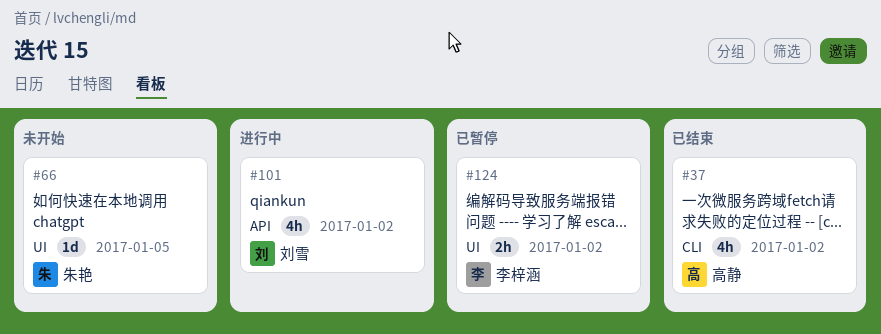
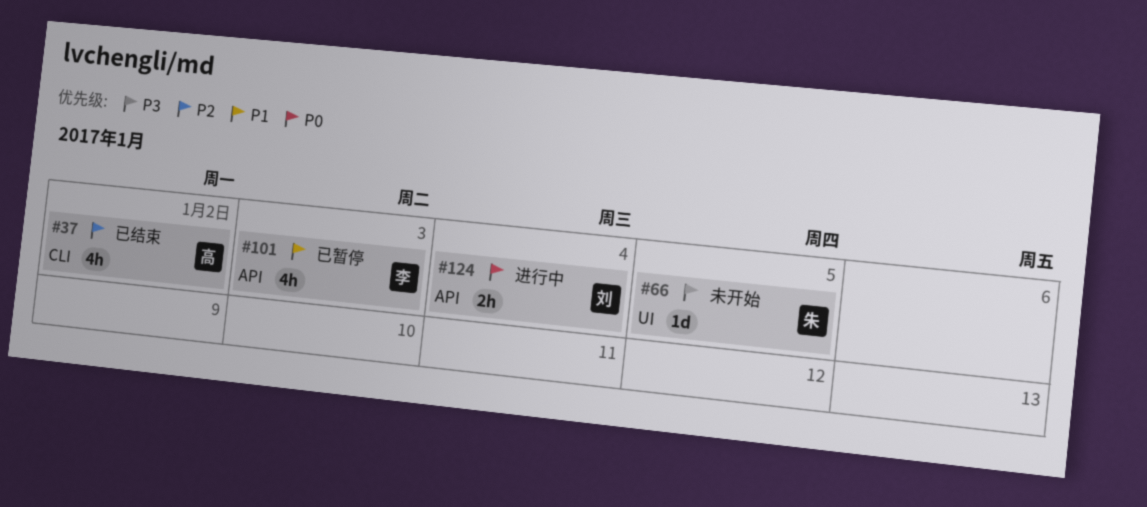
#101, status: 进行中 -> 已暂停
#101, owner: 刘雪 -> 李梓涵
#101, due: Jan 2 -> Jan 3
#124, status: 已暂停 -> 进行中
#124, owner: 李梓涵 -> 刘雪
#124, label: UI -> API
#124, due: Jan 2 -> Jan 4

